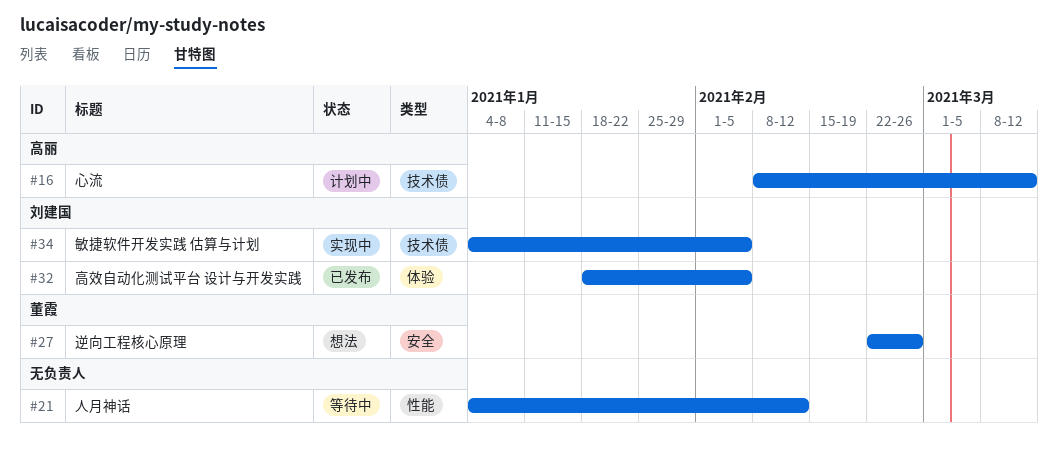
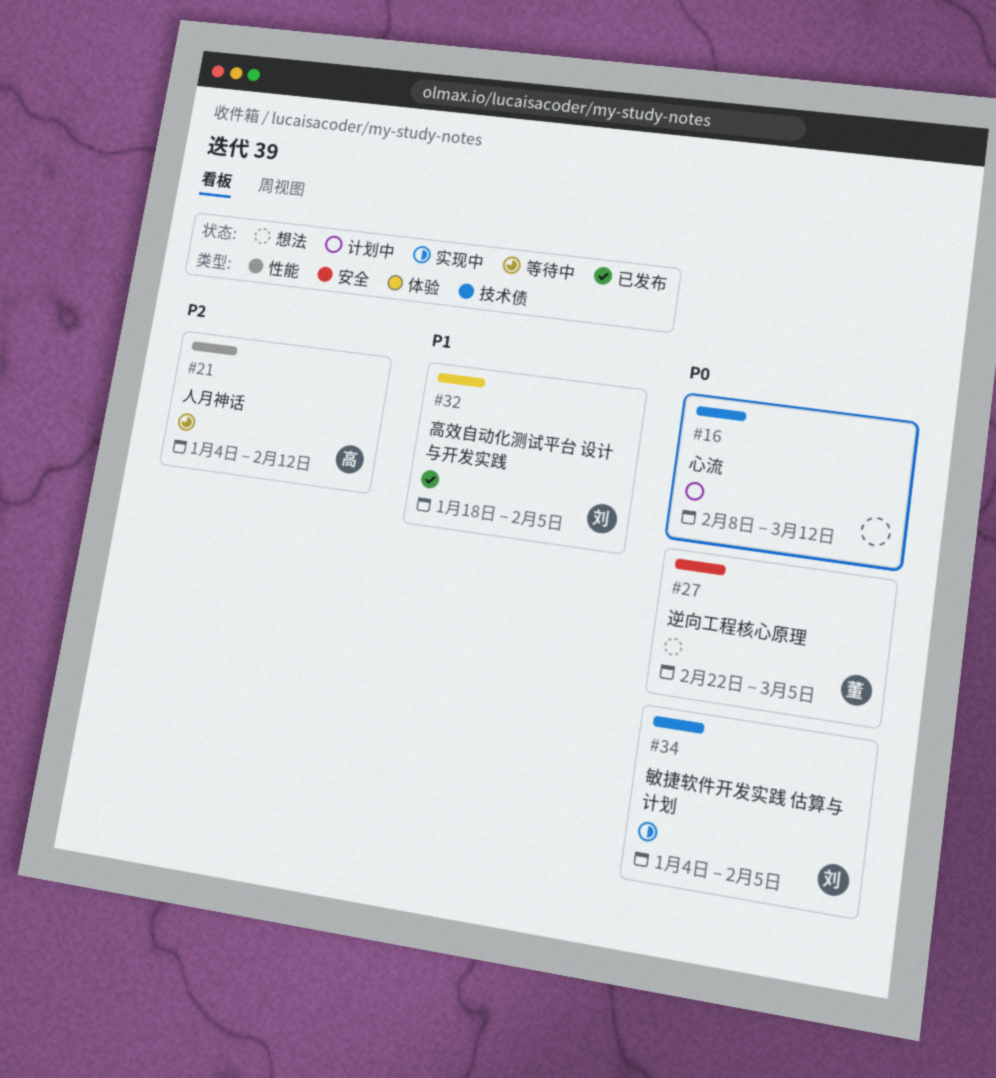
#16, owner: 高丽 -> none
#21, owner: none -> 高丽
#27, due: Feb 26 -> Mar 5

